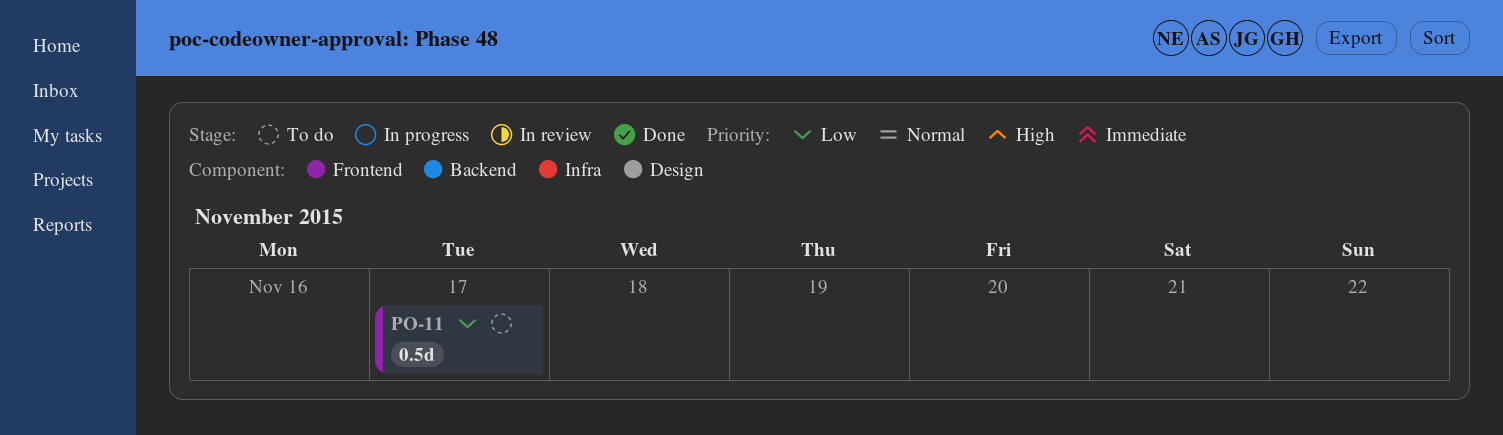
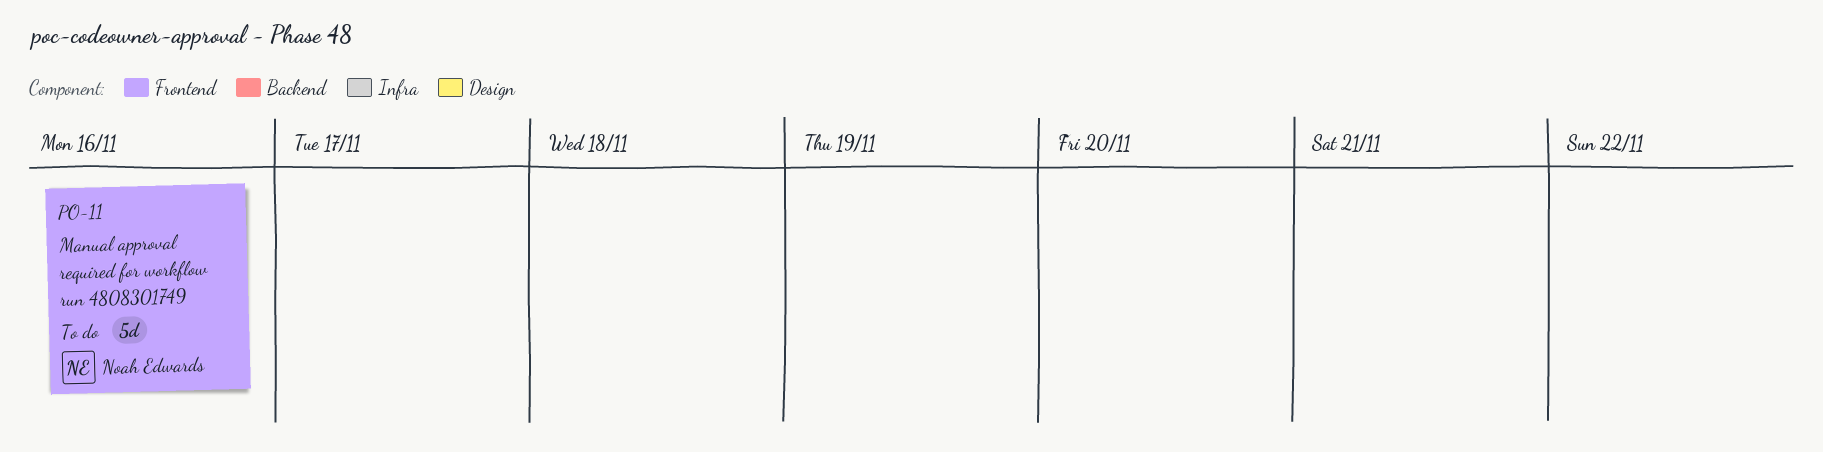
PO-11, estimate: 0.5d -> 5d
PO-11, due: Nov 17 -> Nov 16

